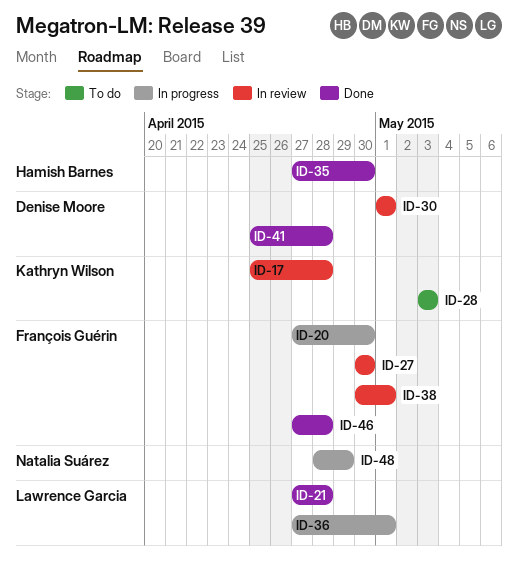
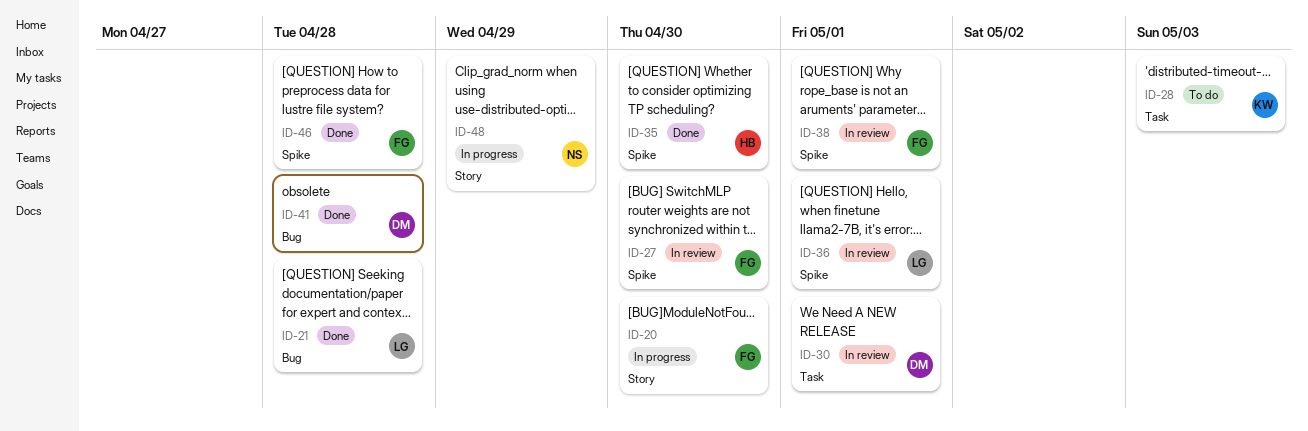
ID-17: present -> none
ID-36, status: In progress -> In review

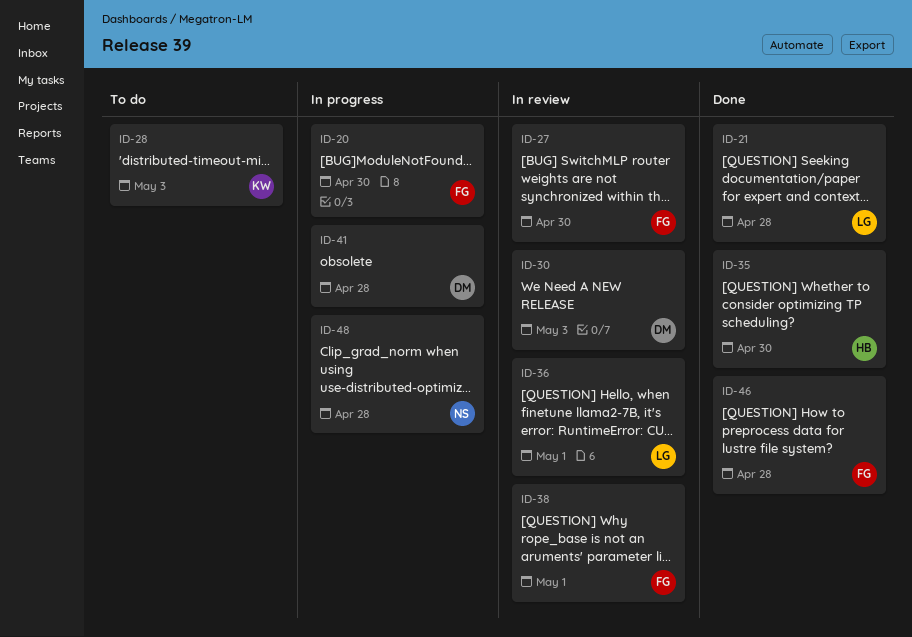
ID-30, due: May 1 -> May 3
ID-41, status: Done -> In progress
ID-48, due: Apr 29 -> Apr 28

